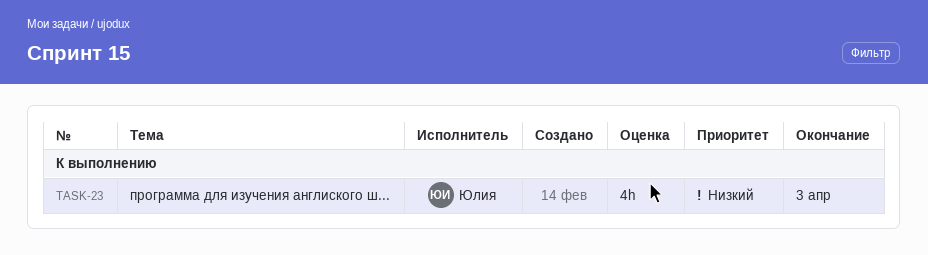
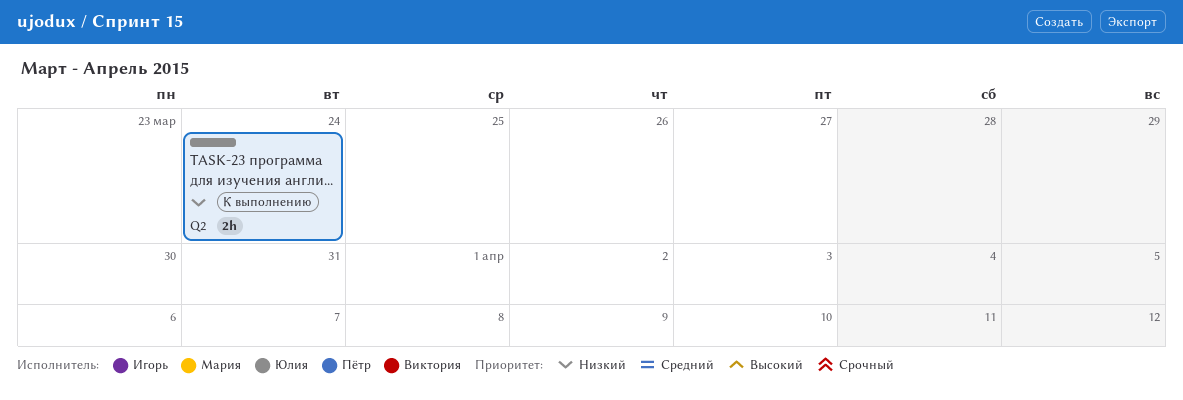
TASK-23, estimate: 4h -> 2h
TASK-23, due: Apr 3 -> Mar 24

